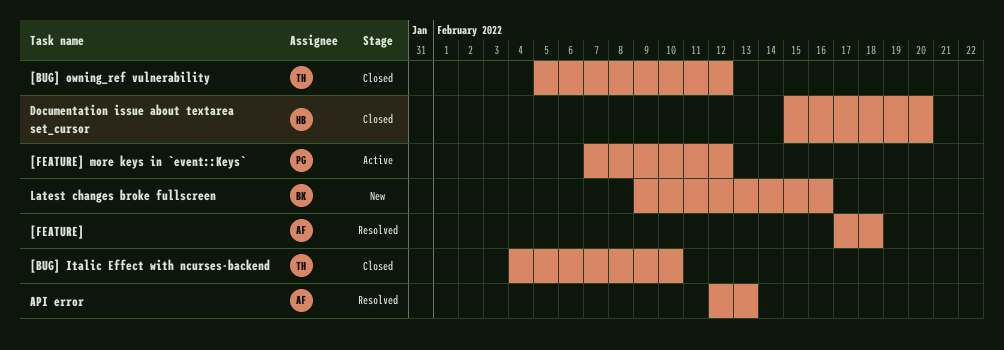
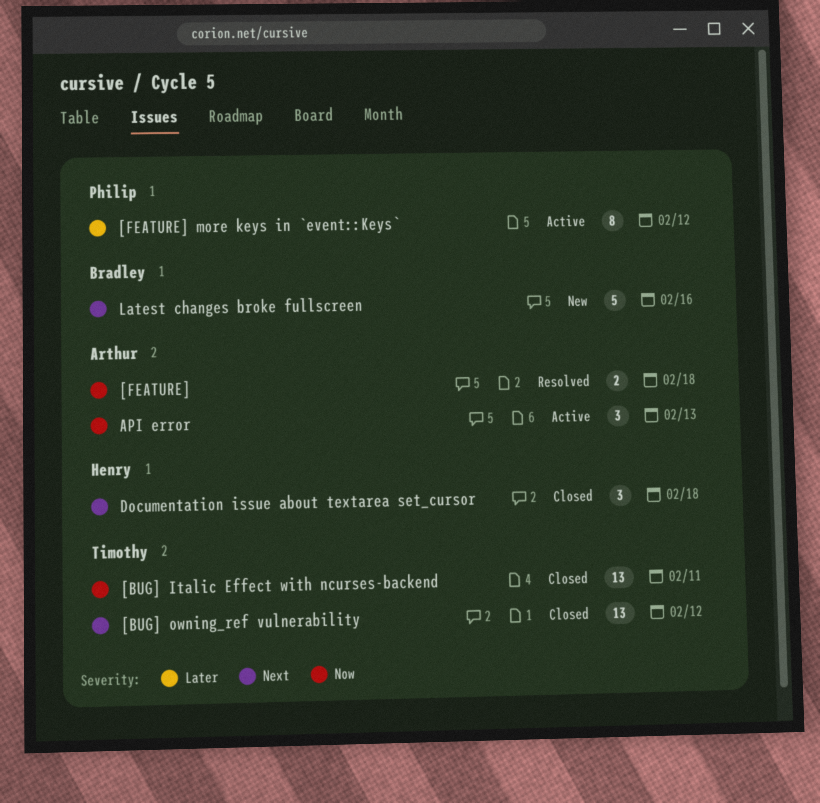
[BUG] Italic Effect with ncurses-backend, due: Feb 10 -> Feb 11
API error, status: Resolved -> Active
Documentation issue about textarea set_cursor, due: Feb 20 -> Feb 18

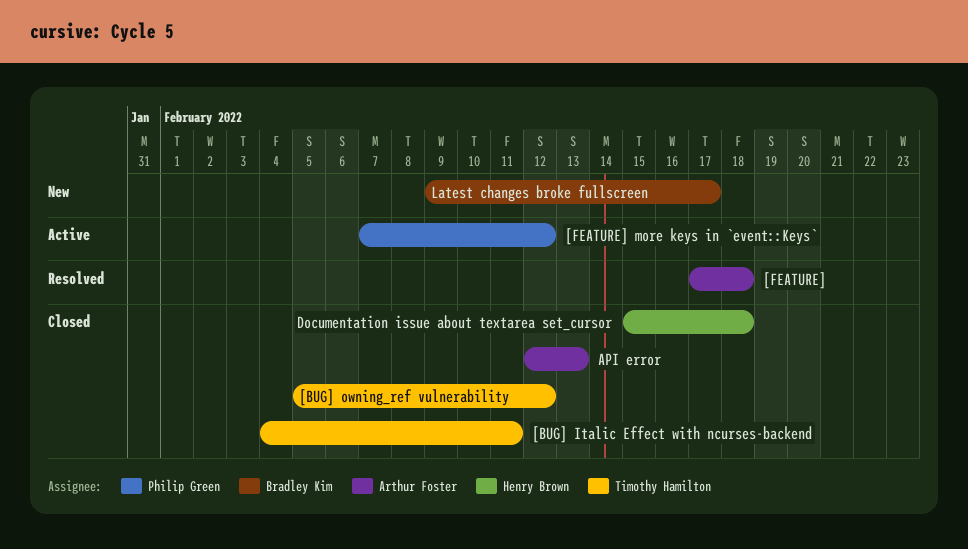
API error, status: Active -> Closed
Latest changes broke fullscreen, due: Feb 16 -> Feb 17

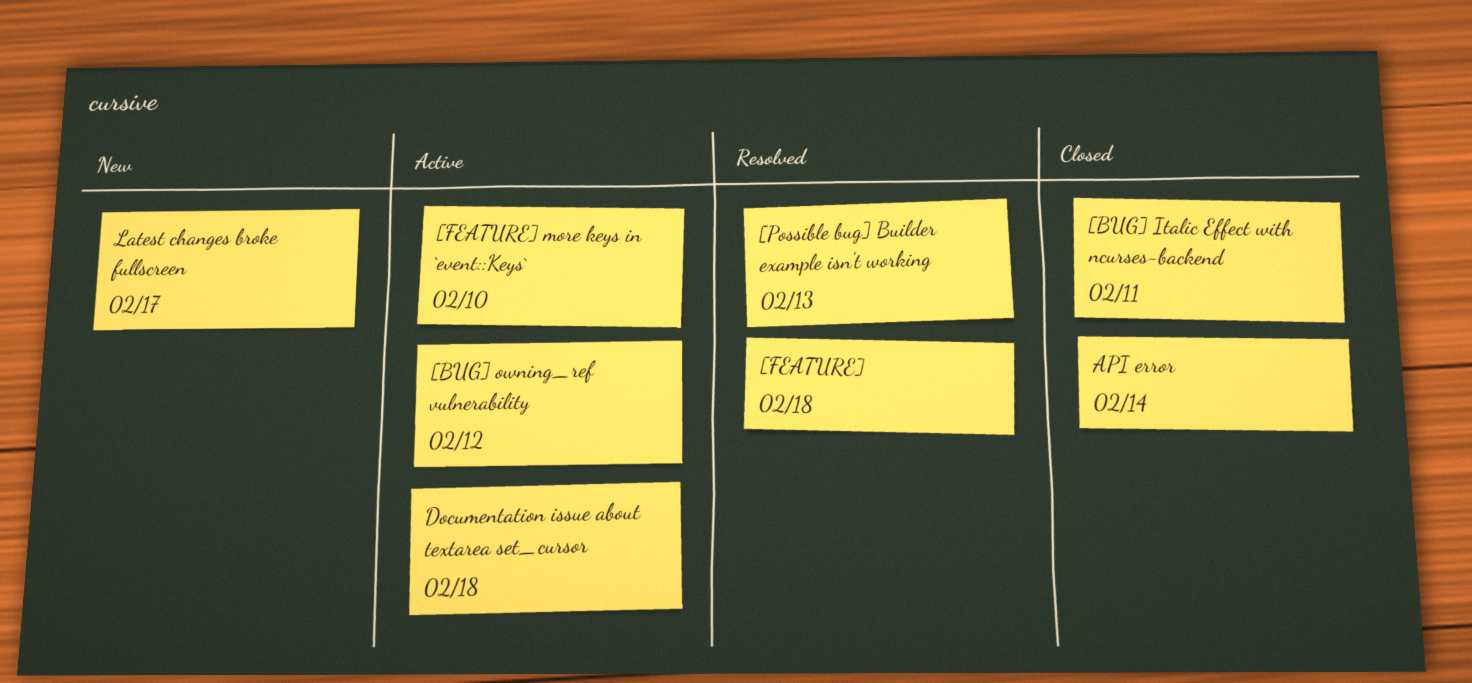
[BUG] owning_ref vulnerability, status: Closed -> Active
[FEATURE] more keys in `event::Keys`, due: Feb 12 -> Feb 10
[Possible bug] Builder example isn't working: none -> present
API error, due: Feb 13 -> Feb 14
Documentation issue about textarea set_cursor, status: Closed -> Active

